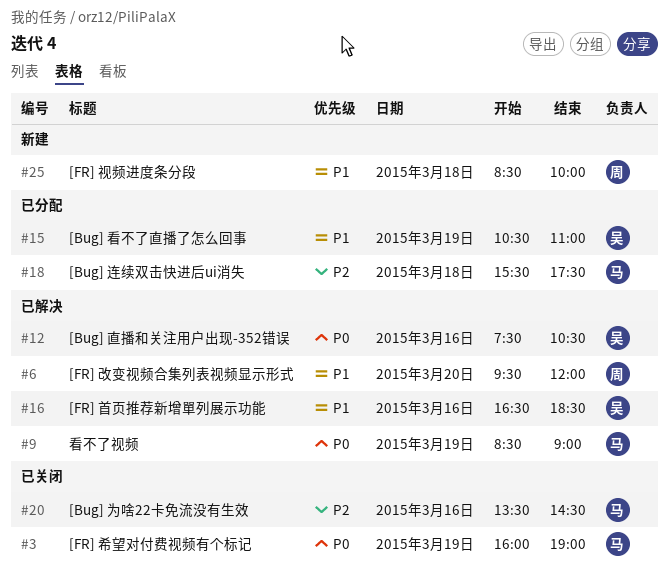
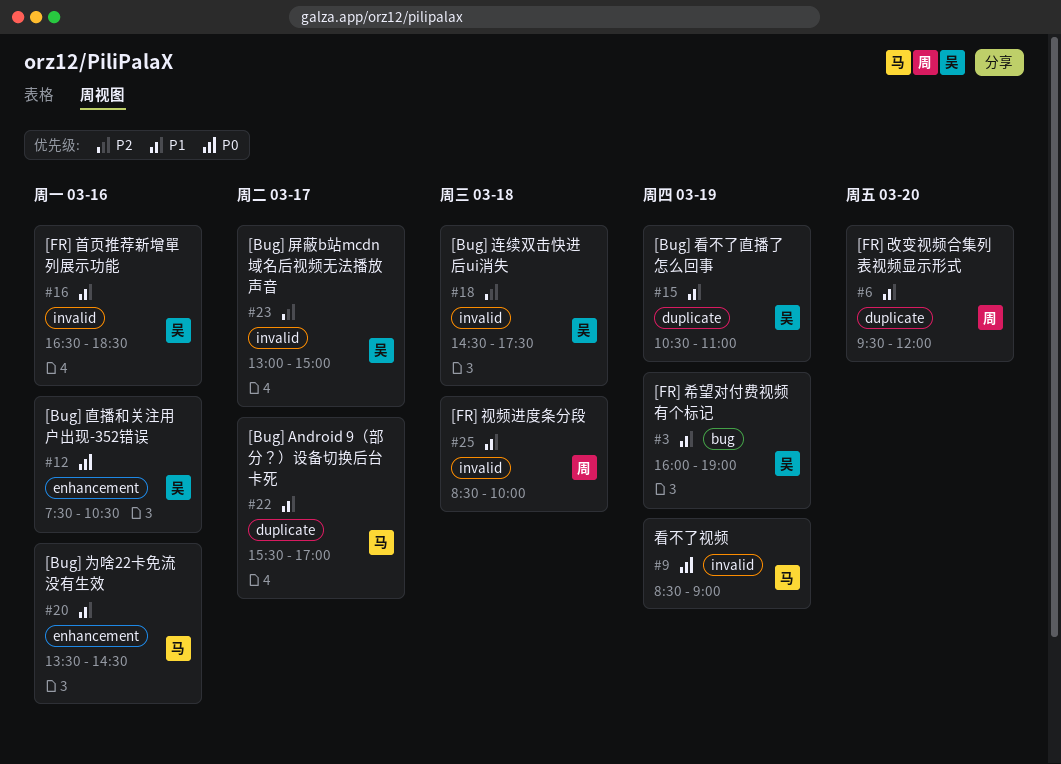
#3, owner: 马 -> 吴
#3, priority: P0 -> P1
#18, owner: 马 -> 吴
#18, begins: 15:30 -> 14:30
#20, priority: P2 -> P1
#22: none -> present
#23: none -> present

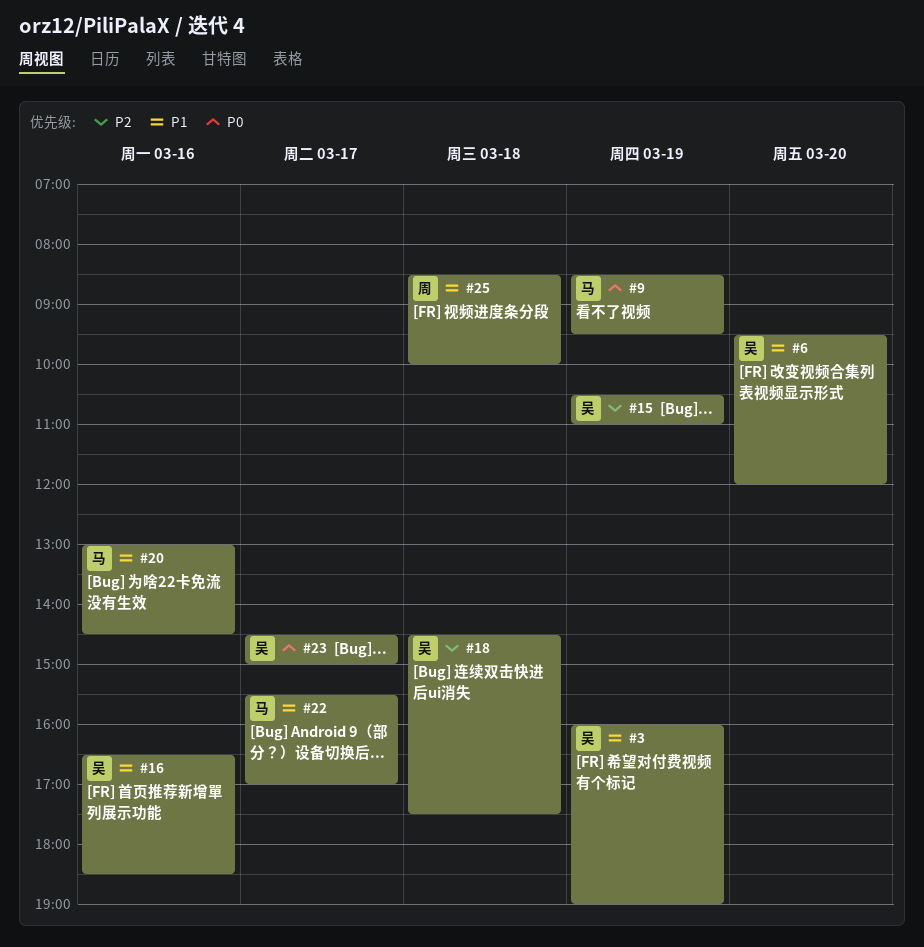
#6, owner: 周 -> 吴
#9, ends: 09:00 -> 09:30
#12: present -> none
#15, priority: P1 -> P2
#20, begins: 13:30 -> 13:00
#23, priority: P2 -> P0
#23, begins: 13:00 -> 14:30

